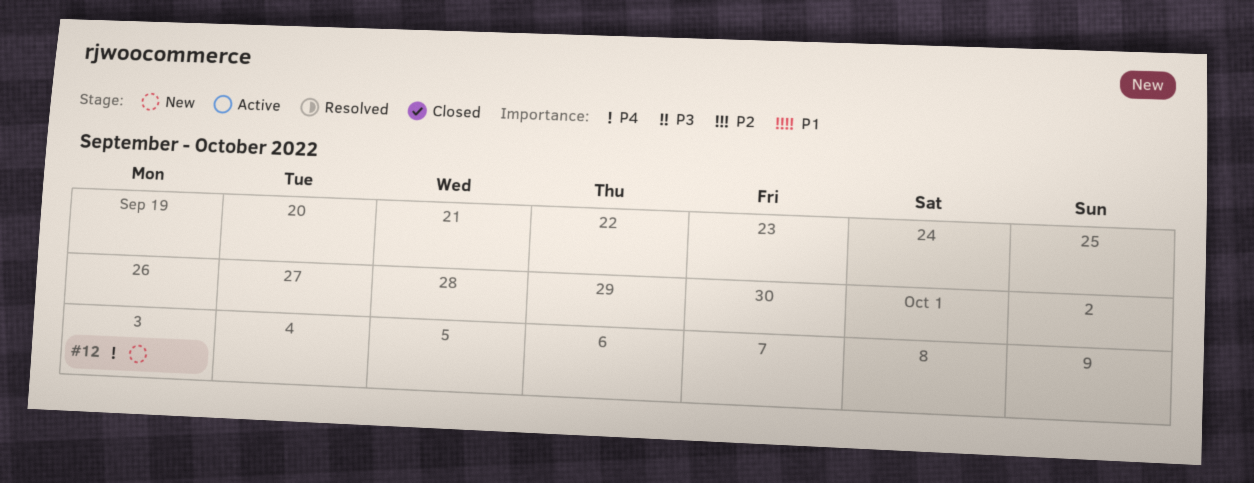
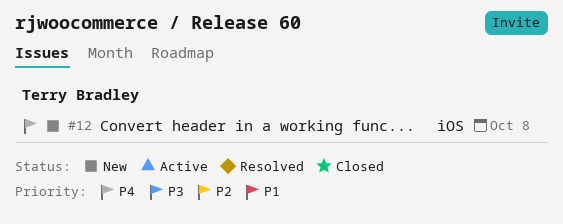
#12, due: Oct 3 -> Oct 8

